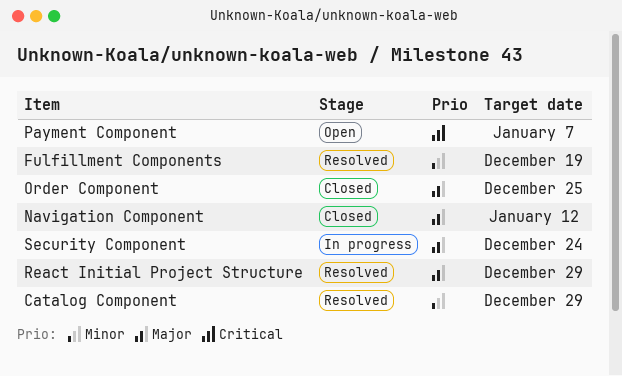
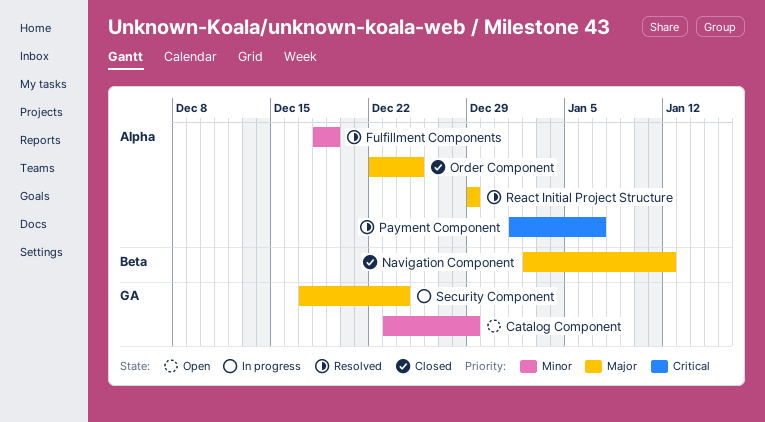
Catalog Component, status: Resolved -> Open
Payment Component, status: Open -> Resolved

